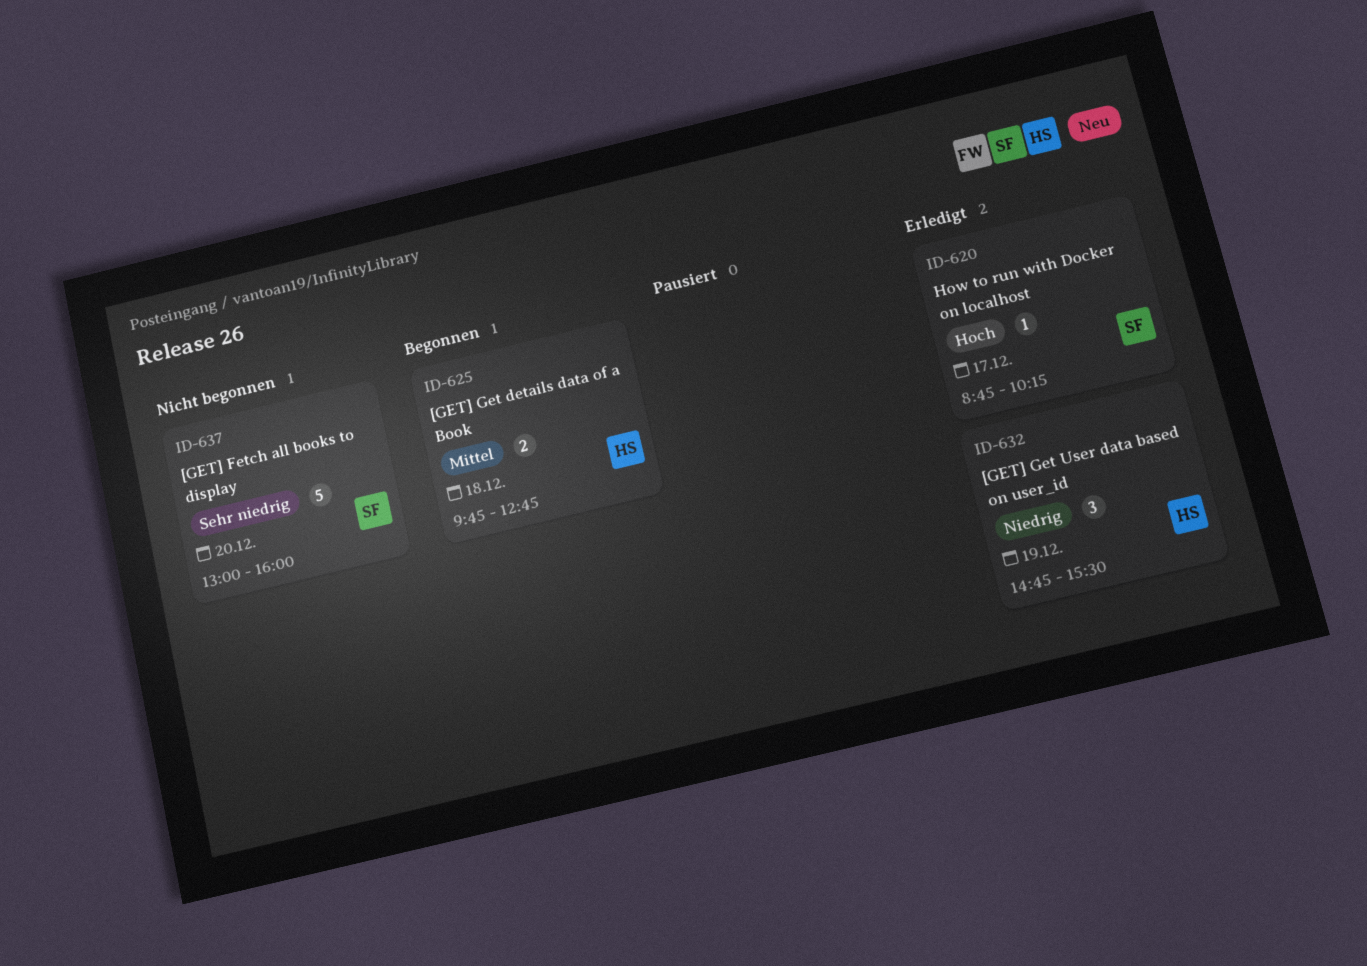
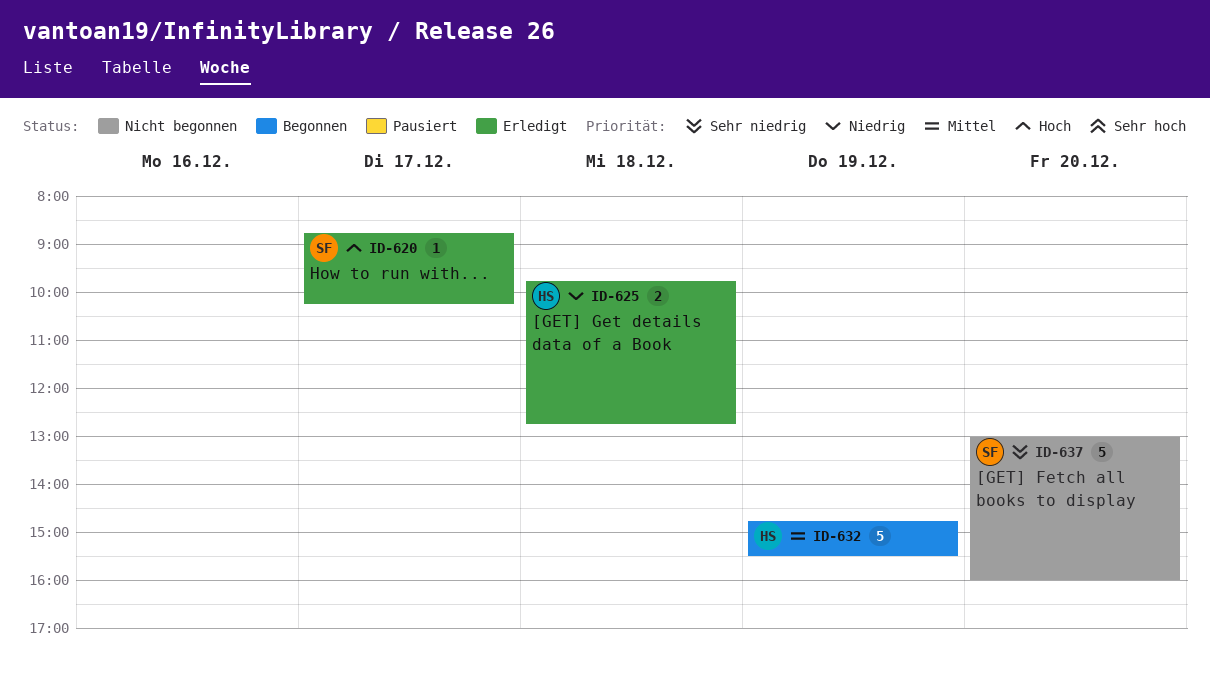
ID-625, status: Begonnen -> Erledigt
ID-625, priority: Mittel -> Niedrig
ID-632, status: Erledigt -> Begonnen
ID-632, priority: Niedrig -> Mittel
ID-632, estimate: 3 -> 5

